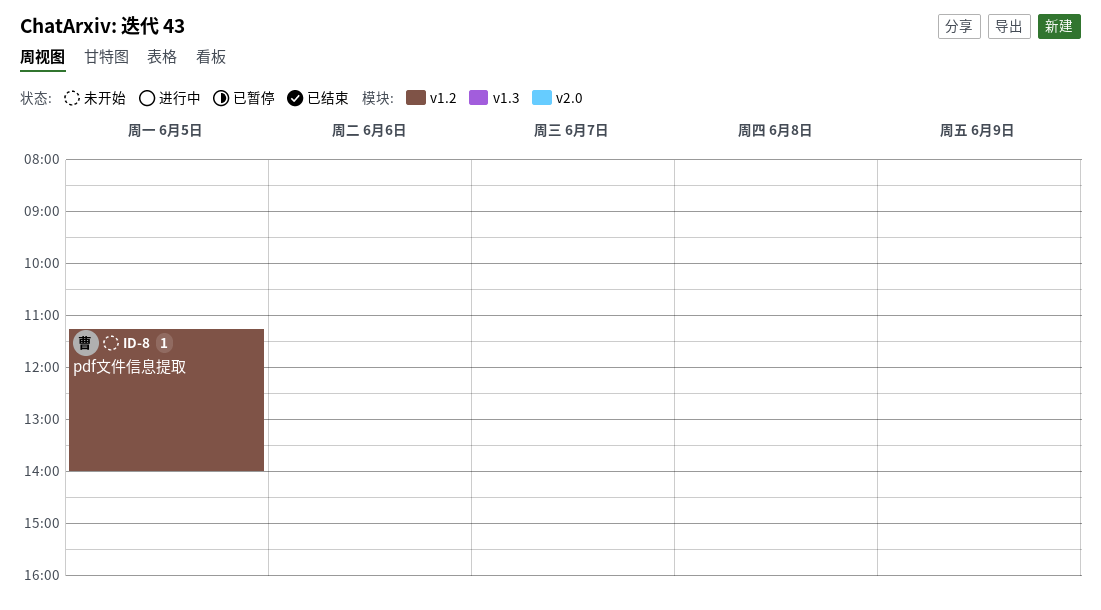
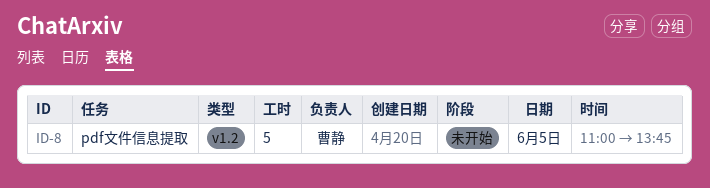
ID-8, estimate: 1 -> 5
ID-8, begins: 11:15 -> 11:00
ID-8, ends: 14:00 -> 13:45

